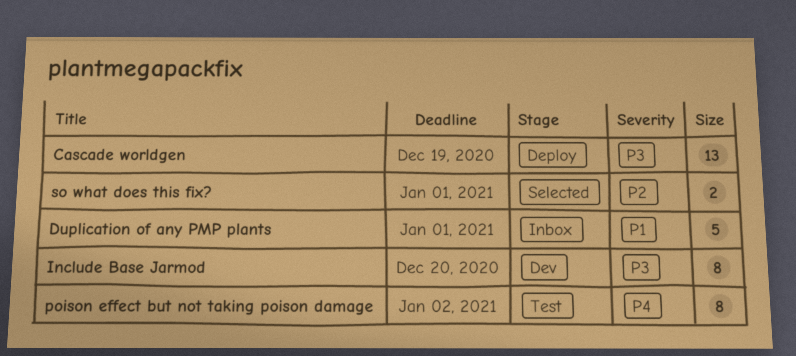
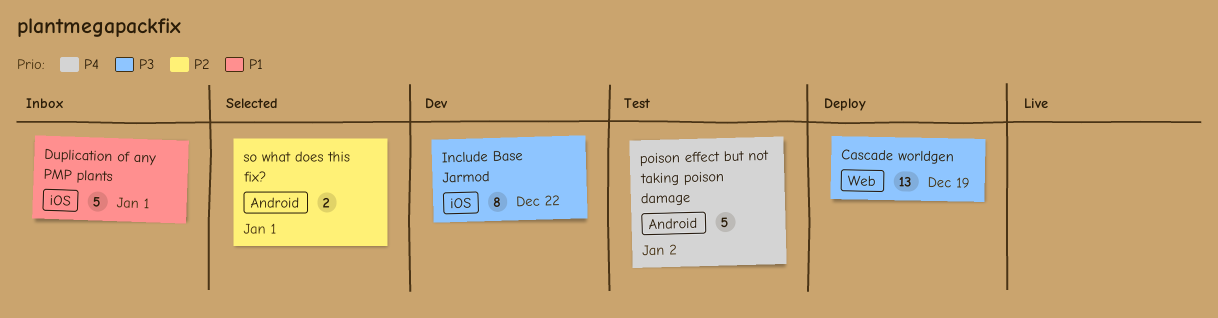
Include Base Jarmod, due: Dec 20 -> Dec 22
poison effect but not taking poison damage, estimate: 8 -> 5

